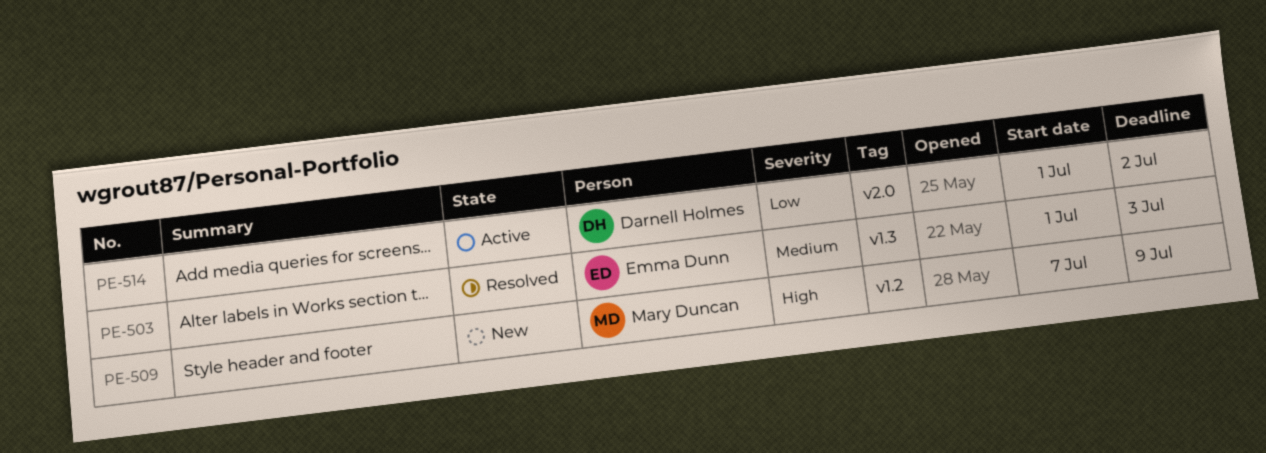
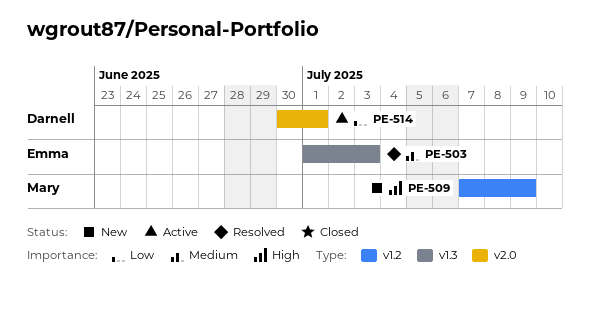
PE-514, start: Jul 1 -> Jun 30
PE-514, due: Jul 2 -> Jul 1

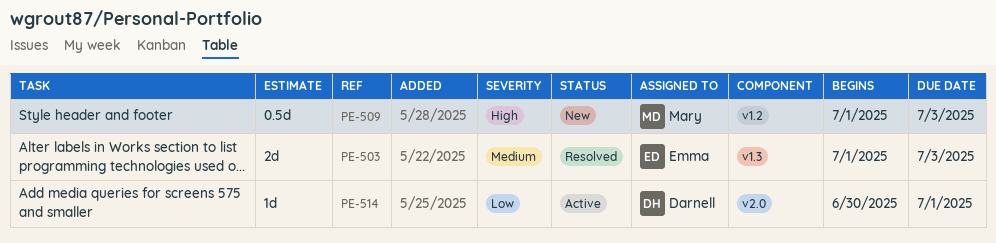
PE-509, start: Jul 7 -> Jul 1
PE-509, due: Jul 9 -> Jul 3

